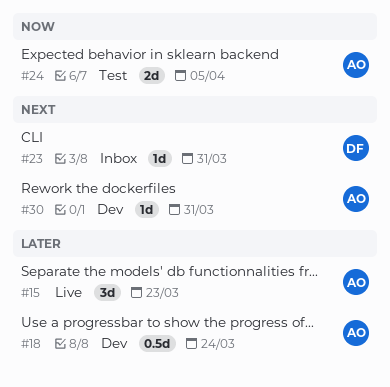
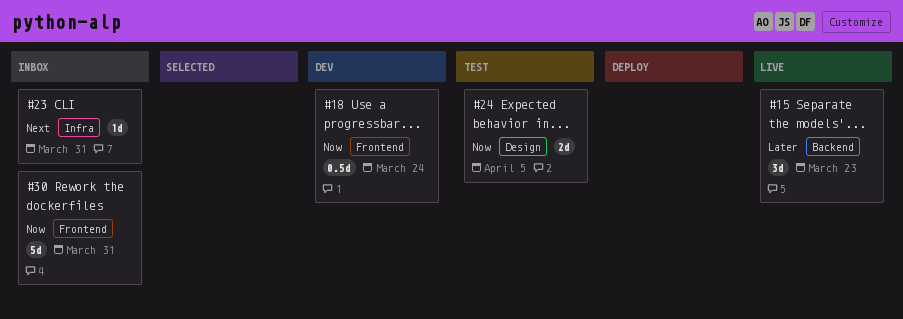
#18, priority: Later -> Now
#30, status: Dev -> Inbox
#30, priority: Next -> Now
#30, estimate: 1d -> 5d

